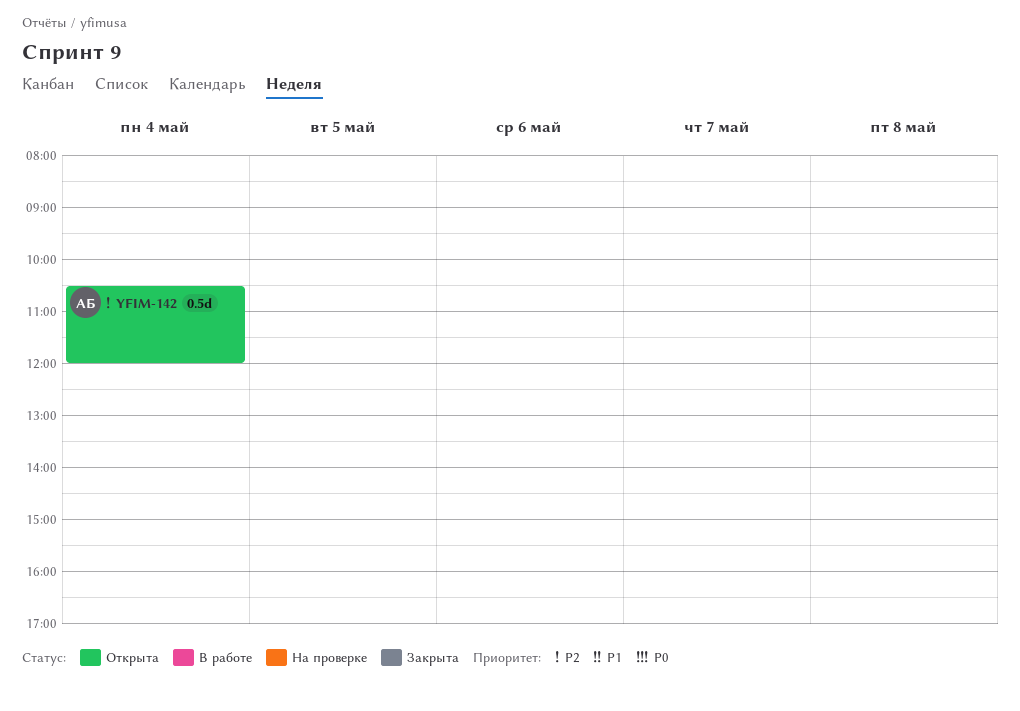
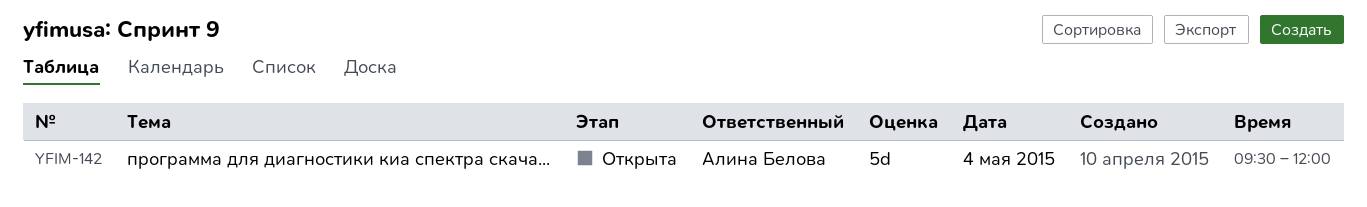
YFIM-142, estimate: 0.5d -> 5d
YFIM-142, begins: 10:30 -> 09:30

